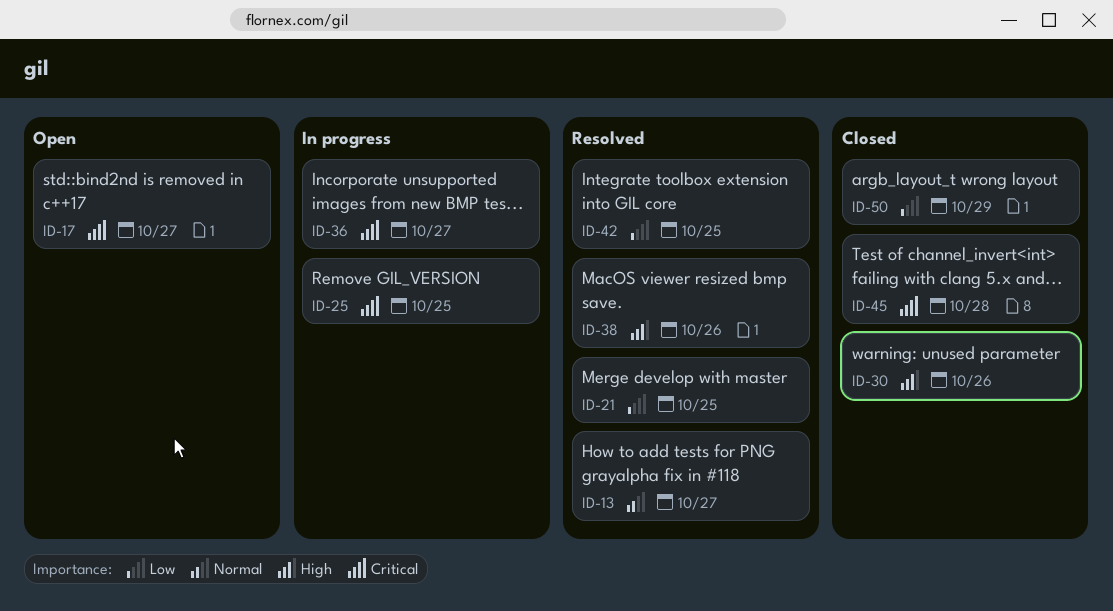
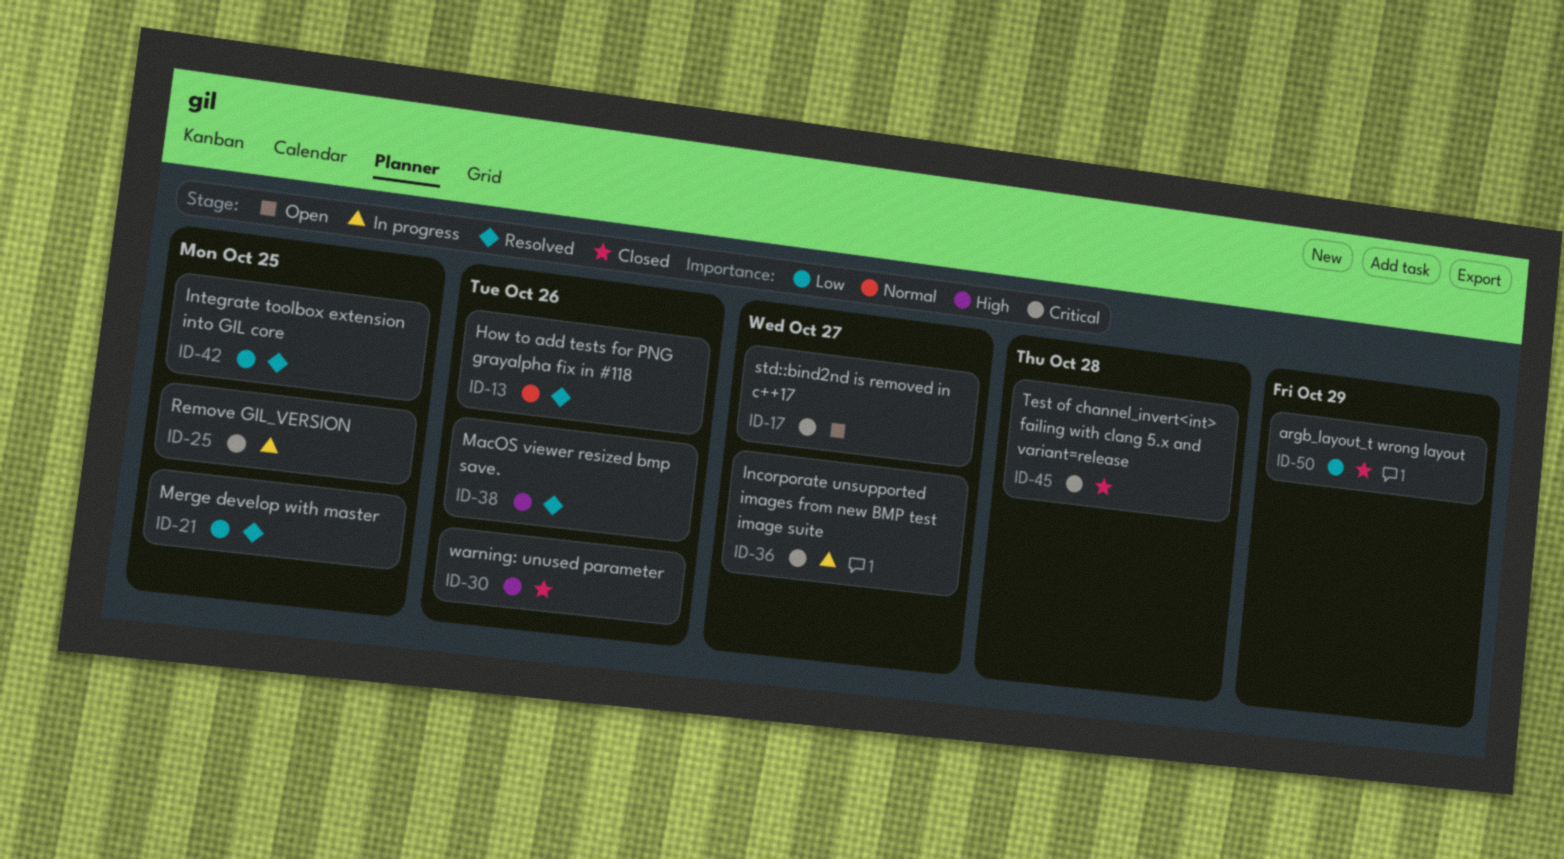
ID-13, due: Oct 27 -> Oct 26

